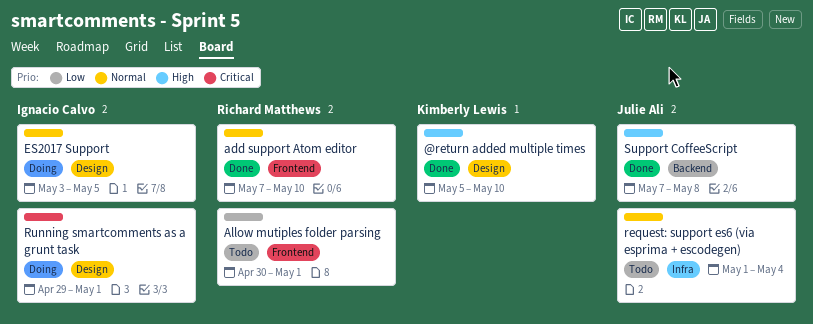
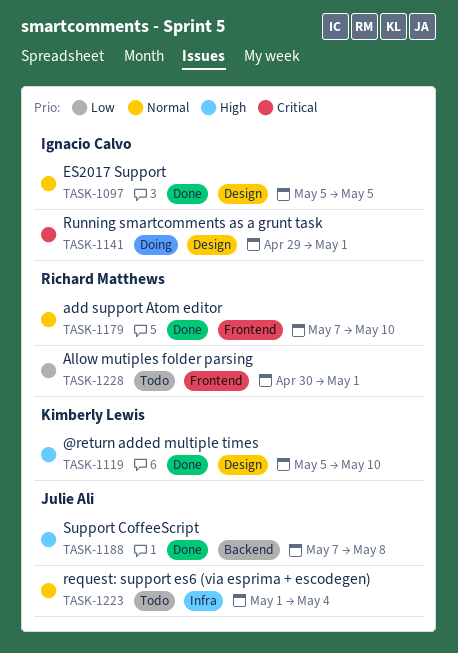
ES2017 Support, status: Doing -> Done
ES2017 Support, start: May 3 -> May 5

